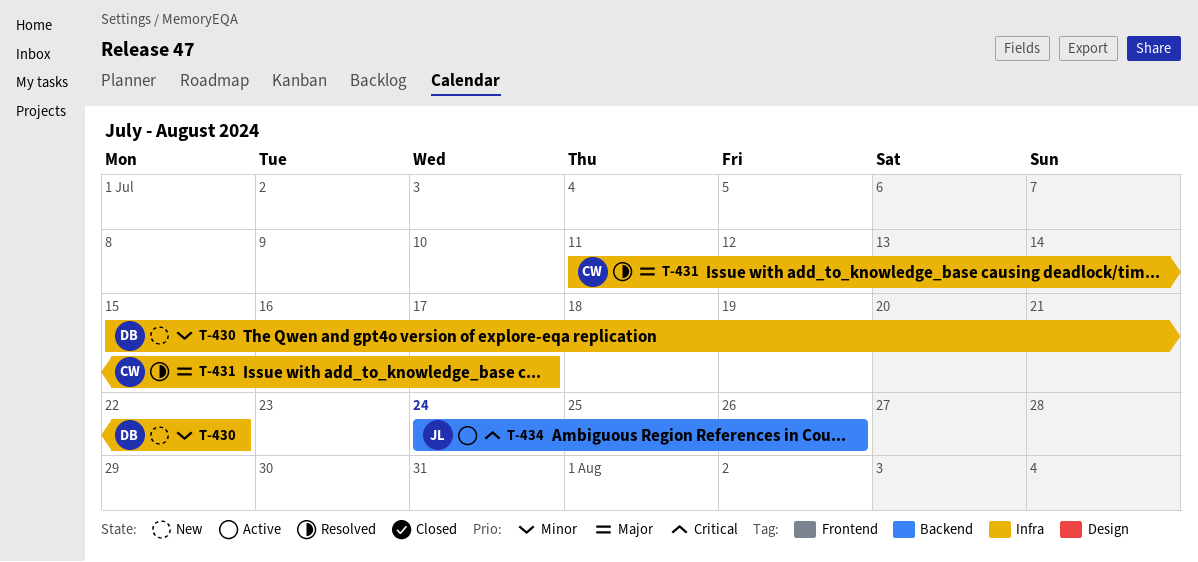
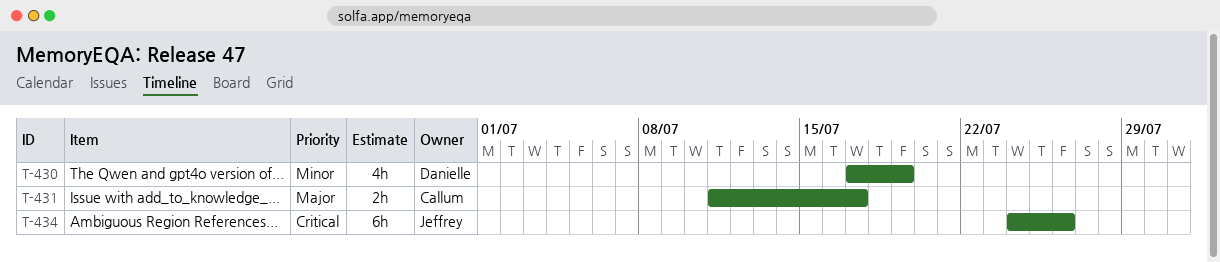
T-430, start: Jul 15 -> Jul 17
T-430, due: Jul 22 -> Jul 19

